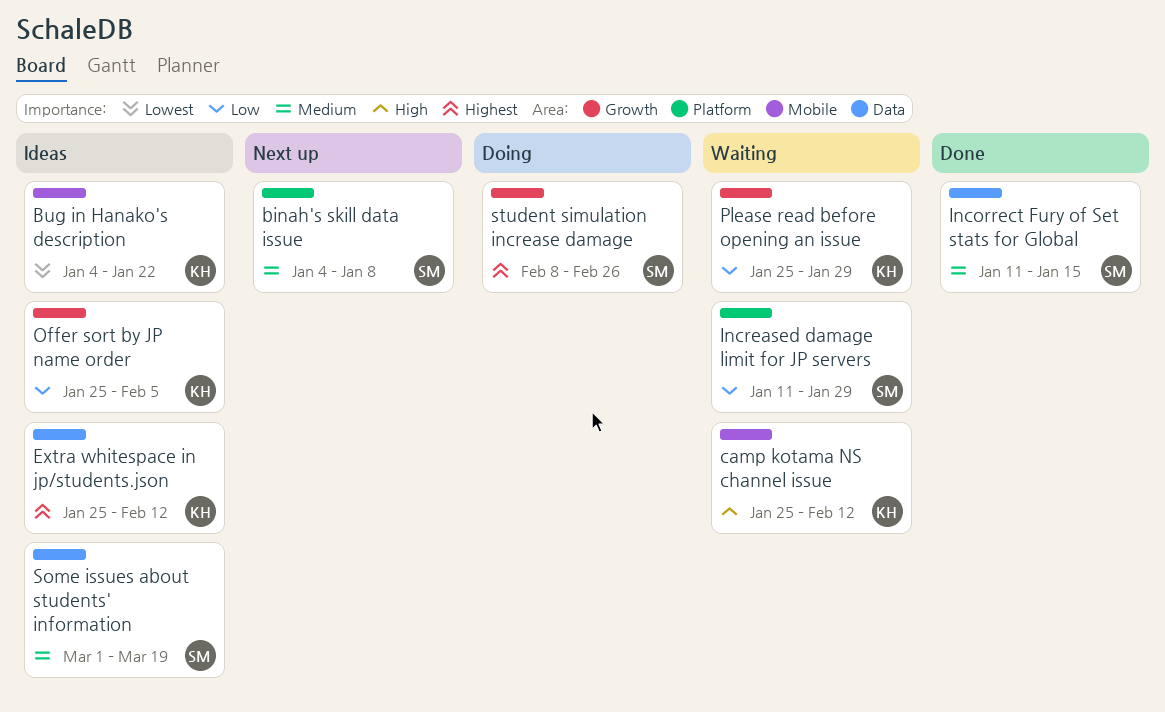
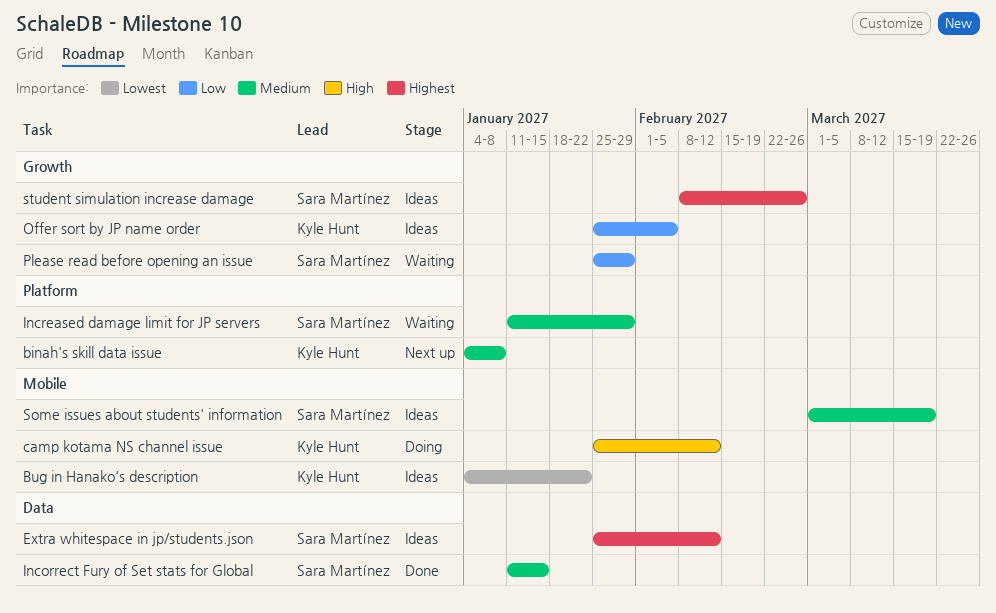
binah's skill data issue, owner: Sara Martínez -> Kyle Hunt
camp kotama NS channel issue, status: Waiting -> Doing
Extra whitespace in jp/students.json, owner: Kyle Hunt -> Sara Martínez
Increased damage limit for JP servers, priority: Low -> Medium
Please read before opening an issue, owner: Kyle Hunt -> Sara Martínez
Some issues about students' information, label: Data -> Mobile
student simulation increase damage, status: Doing -> Ideas

